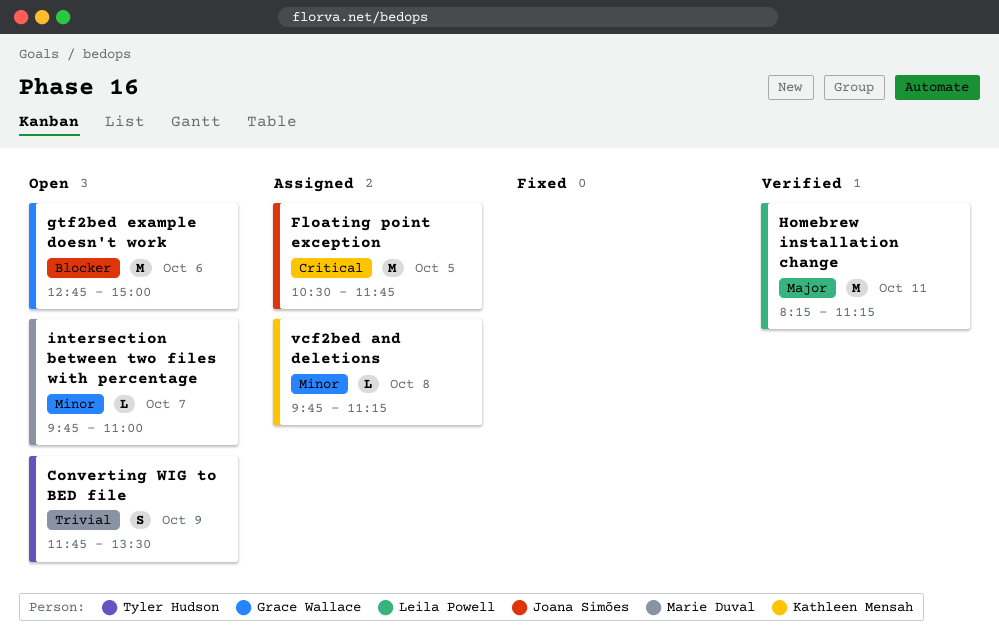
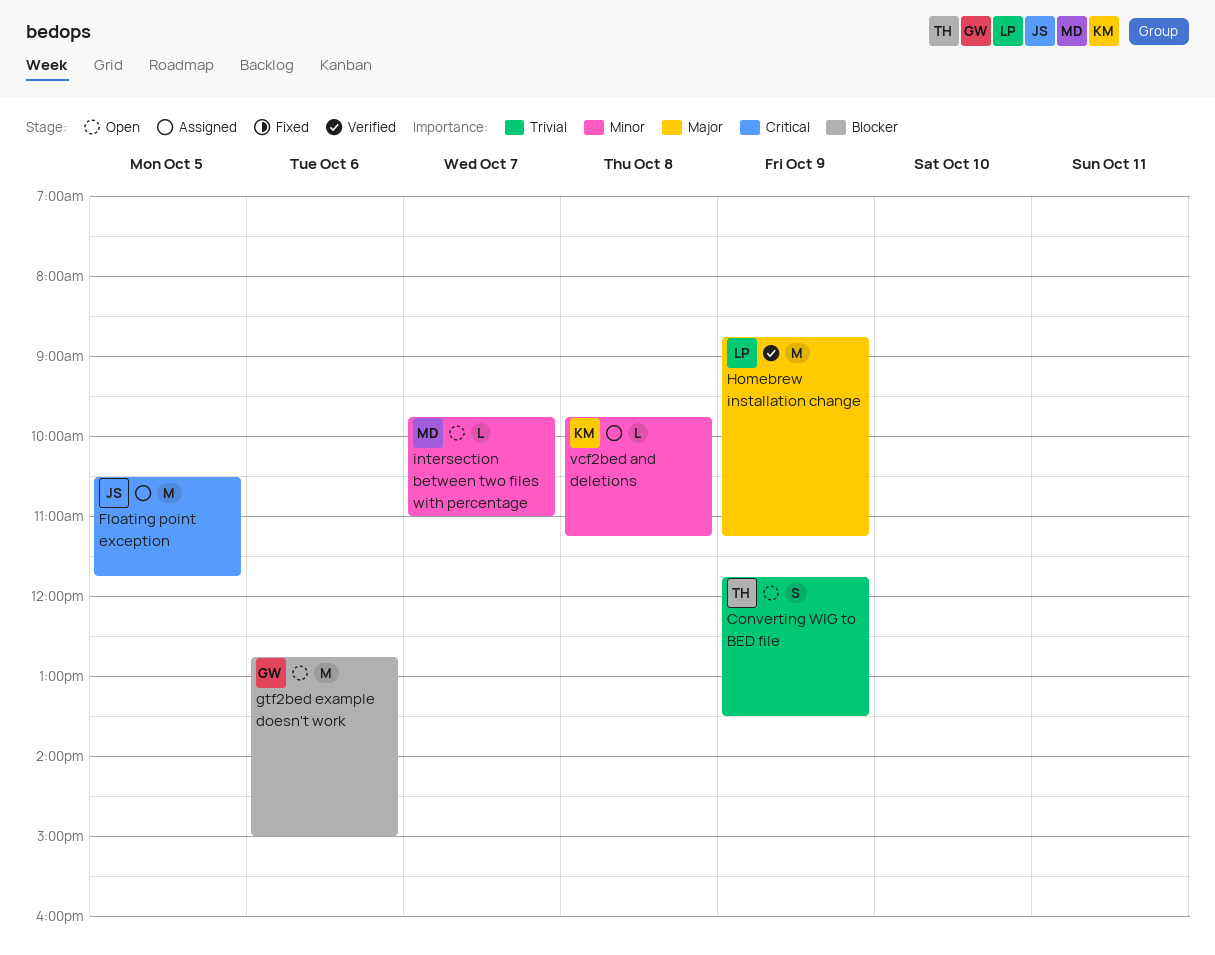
Homebrew installation change, day: Oct 11 -> Oct 9
Homebrew installation change, begins: 08:15 -> 08:45

